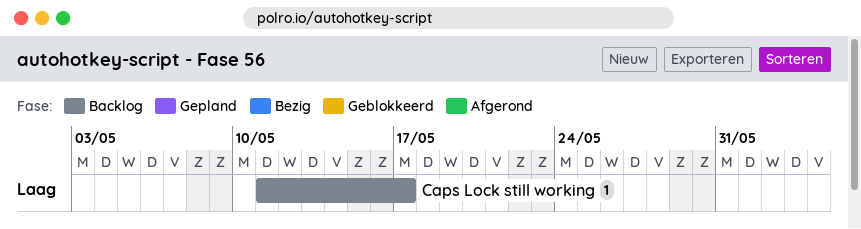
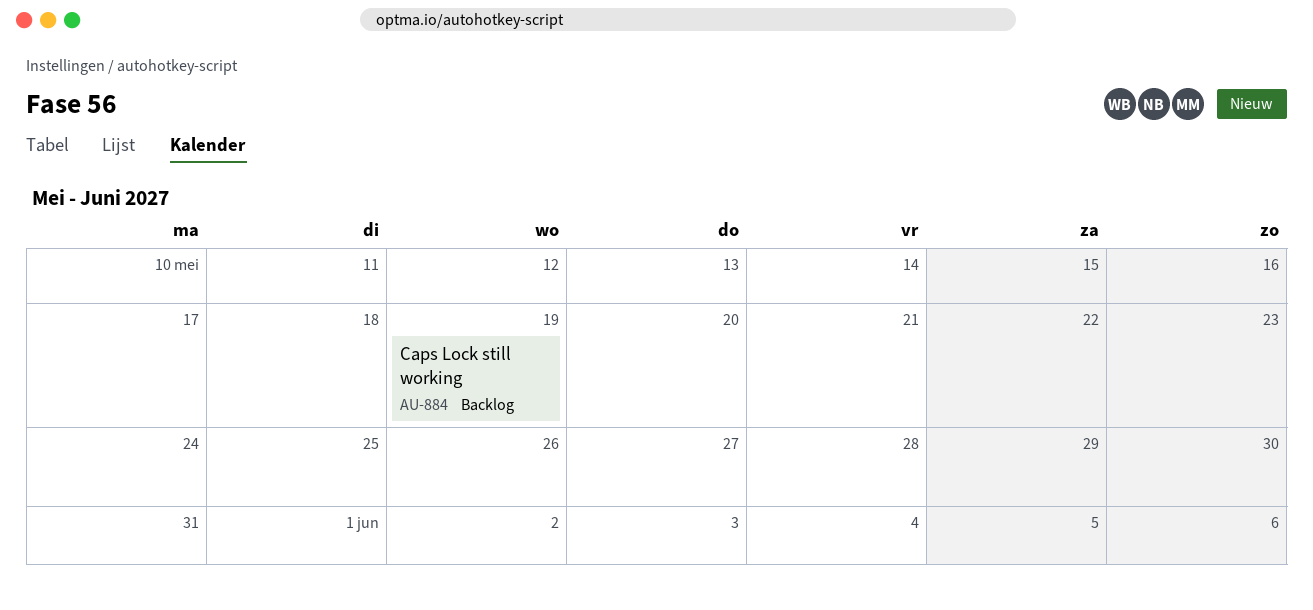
Caps Lock still working, due: May 17 -> May 19

